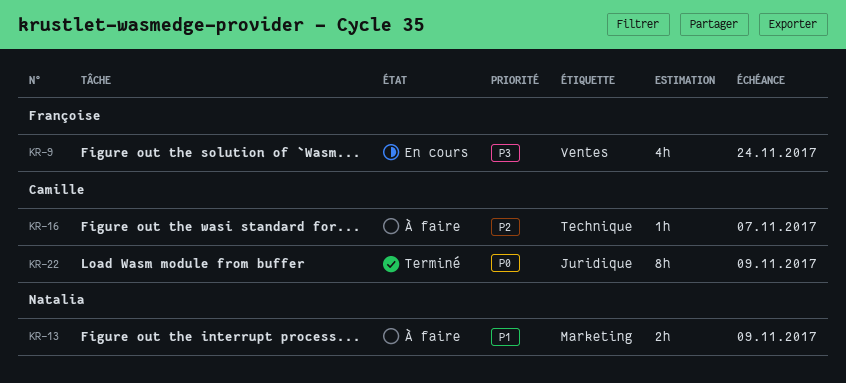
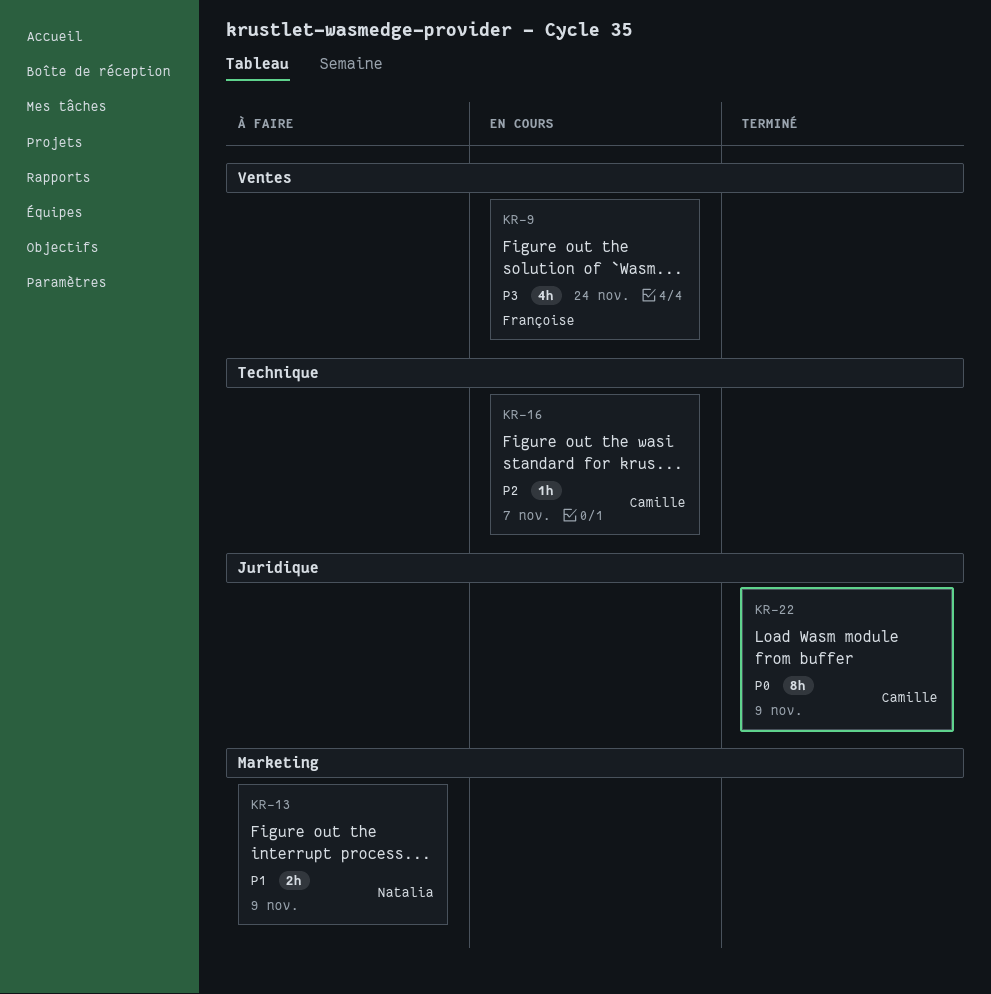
KR-16, status: À faire -> En cours

